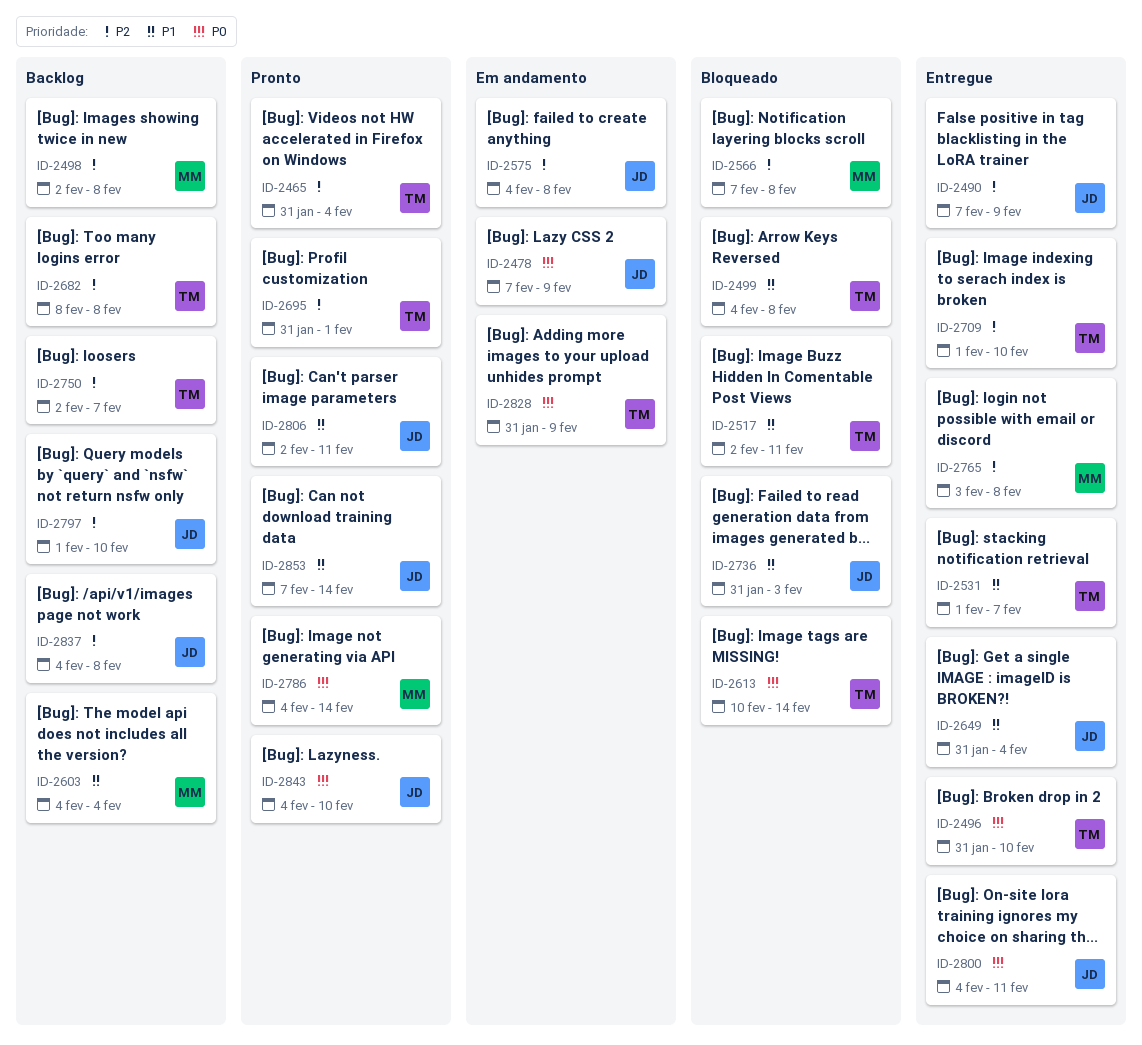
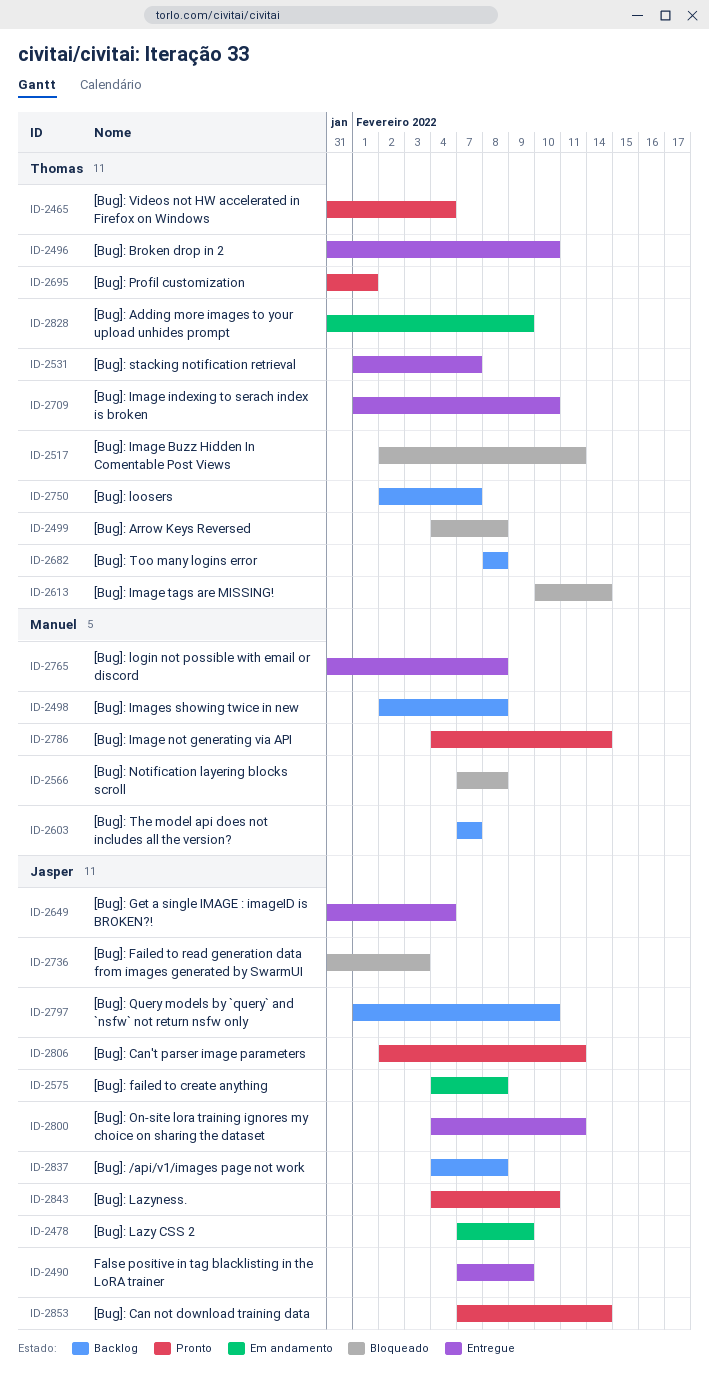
ID-2603, start: Feb 4 -> Feb 7
ID-2603, due: Feb 4 -> Feb 7
ID-2765, start: Feb 3 -> Jan 31

